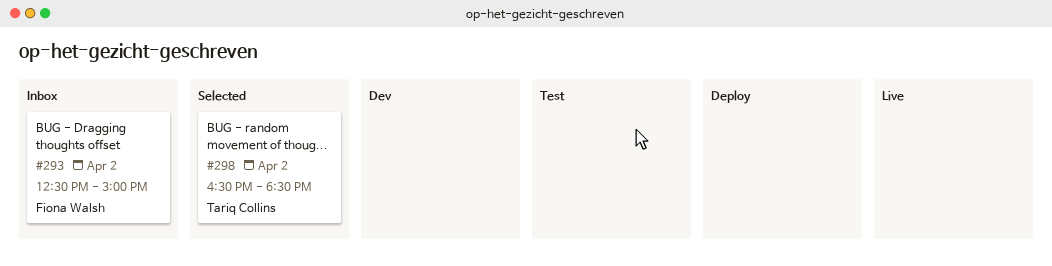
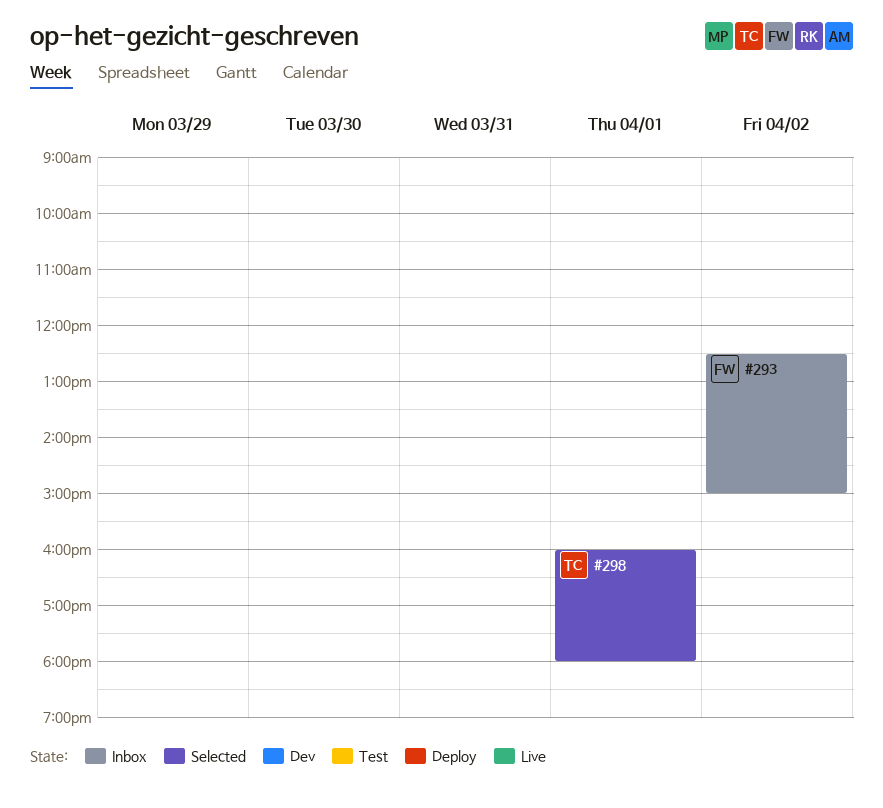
#298, day: Apr 2 -> Apr 1
#298, begins: 16:30 -> 16:00
#298, ends: 18:30 -> 18:00

